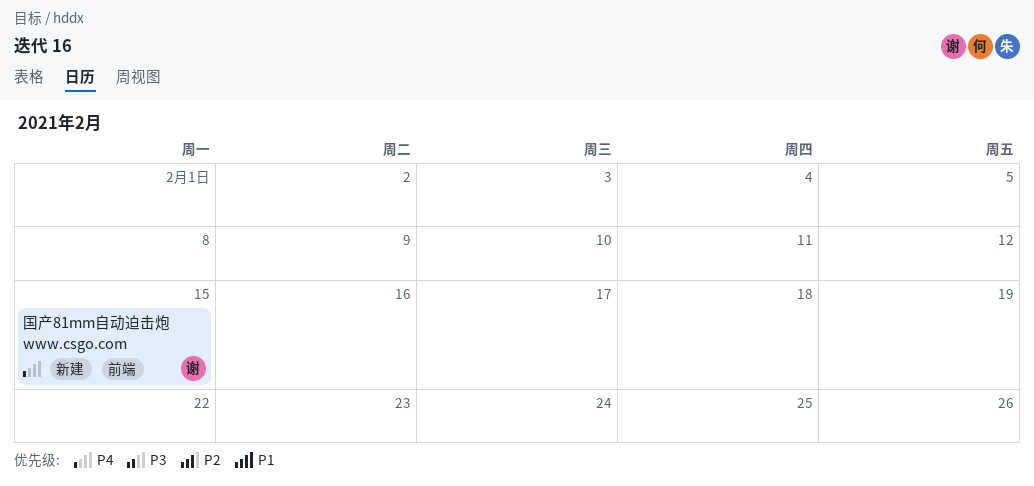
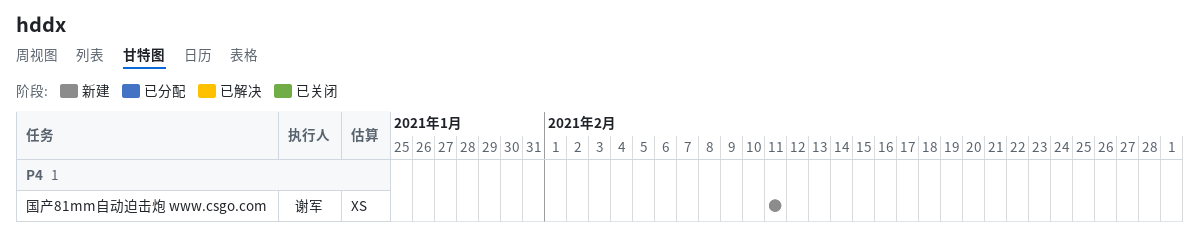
国产81mm自动迫击炮 www.csgo.com, due: Feb 15 -> Feb 11

